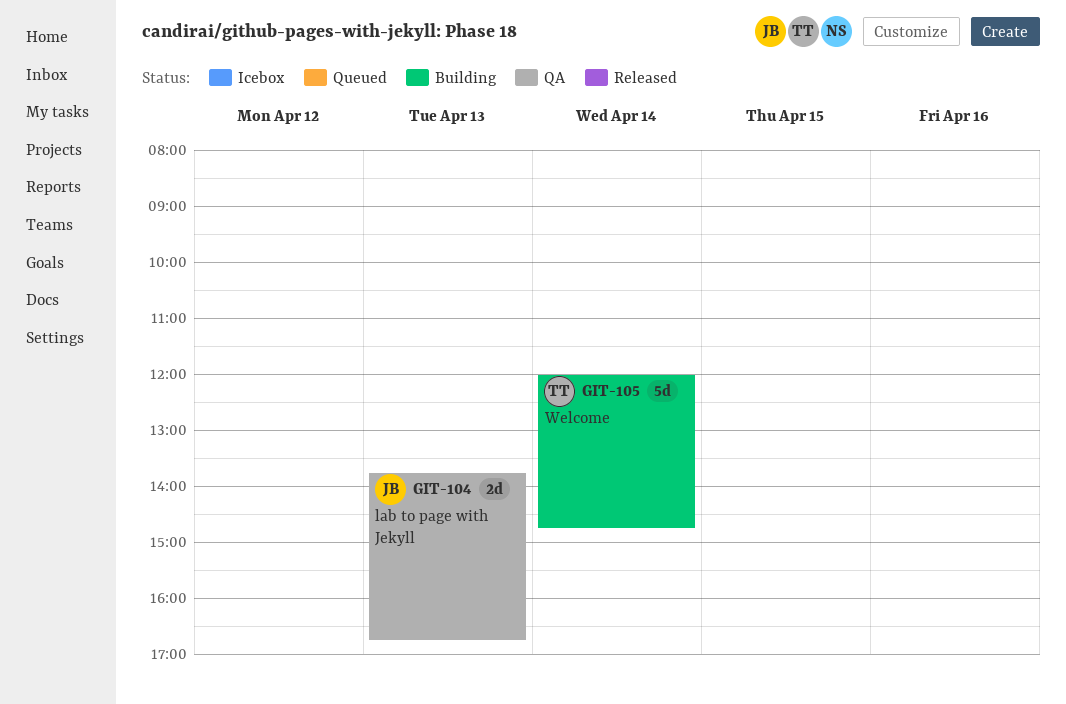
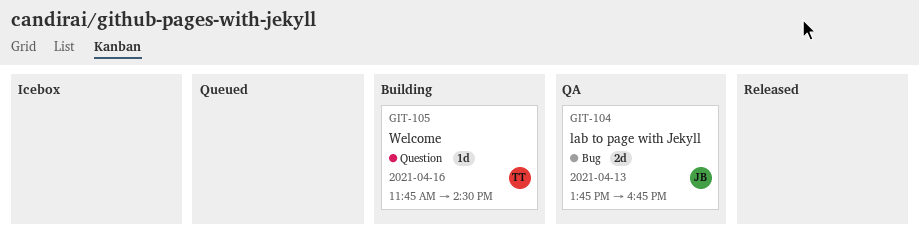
GIT-105, estimate: 5d -> 1d
GIT-105, day: Apr 14 -> Apr 16
GIT-105, begins: 12:00 -> 11:45
GIT-105, ends: 14:45 -> 14:30

